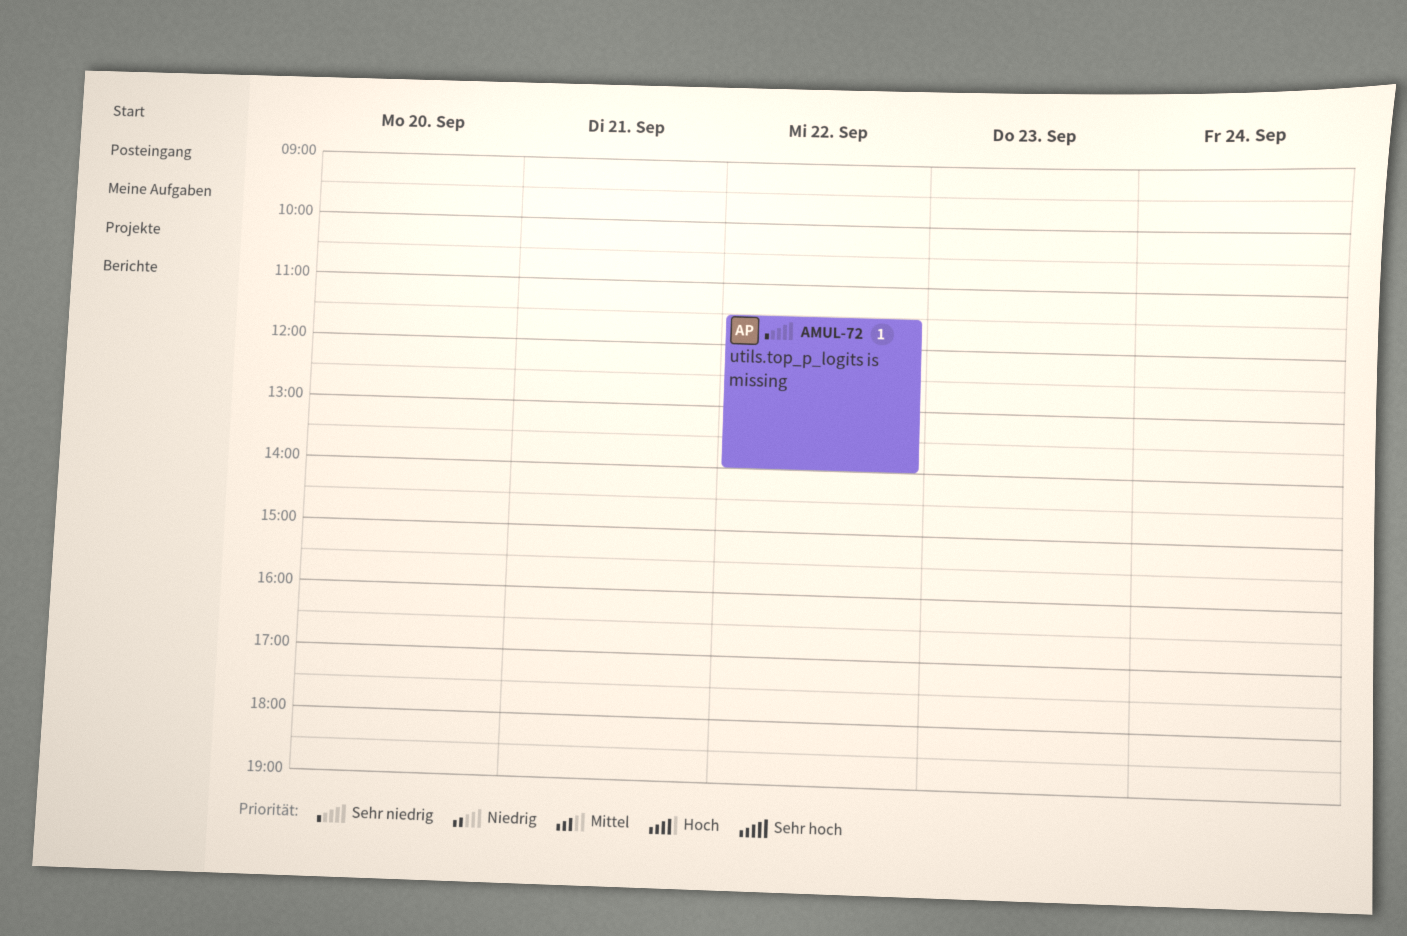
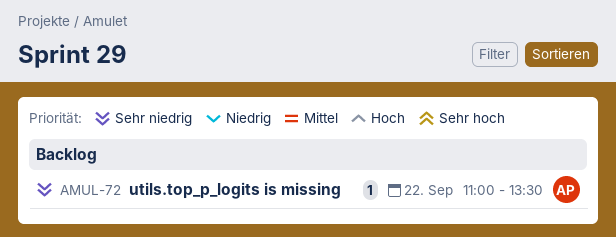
AMUL-72, begins: 11:30 -> 11:00
AMUL-72, ends: 14:00 -> 13:30

